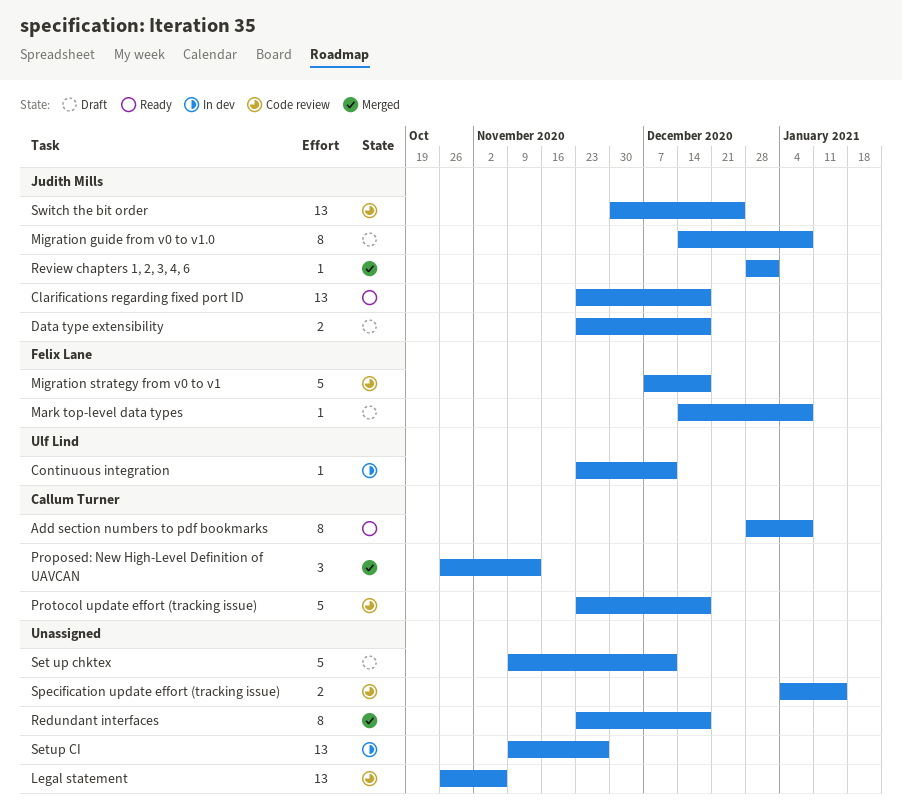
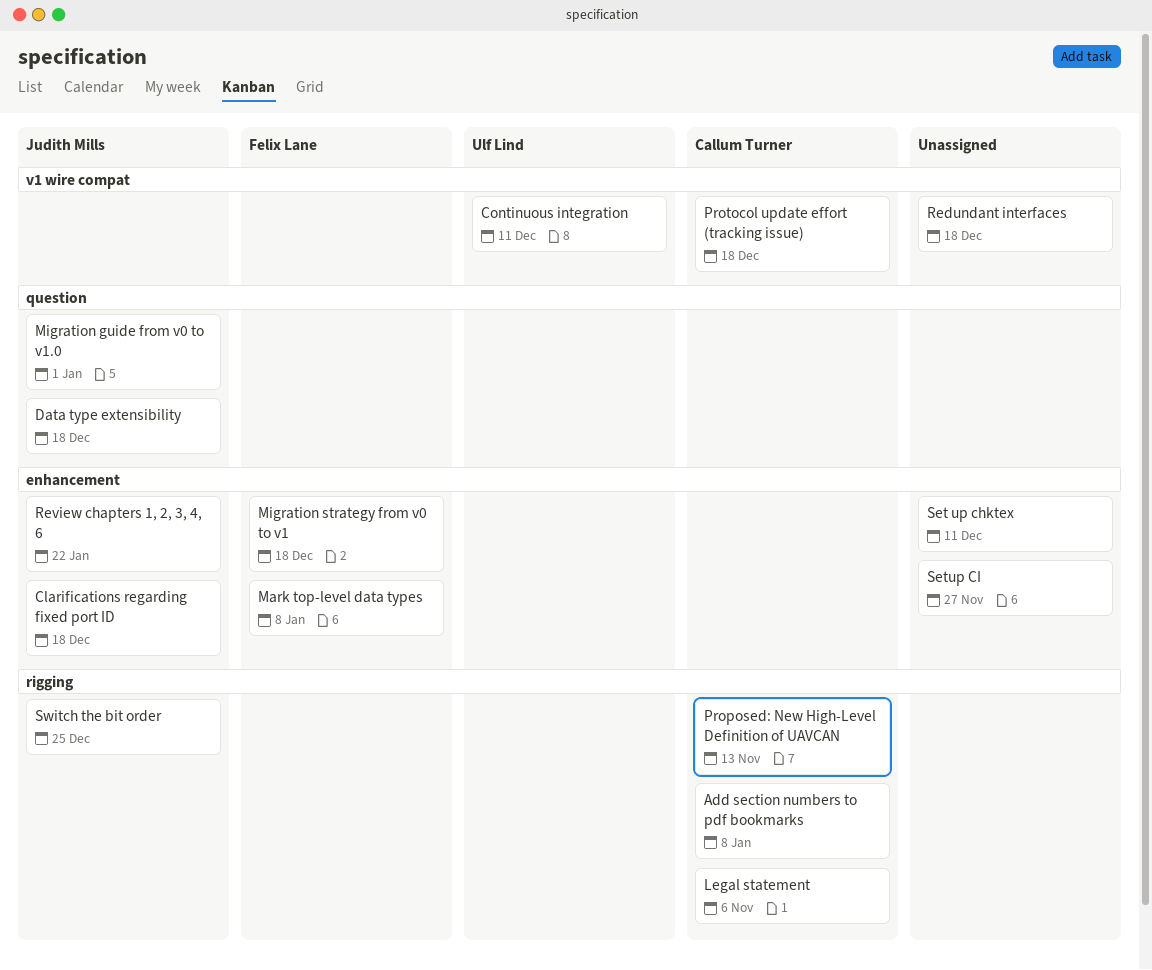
Legal statement, owner: none -> Callum Turner
Migration guide from v0 to v1.0, due: Jan 8 -> Jan 1
Review chapters 1, 2, 3, 4, 6, due: Jan 1 -> Jan 22
Specification update effort (tracking issue): present -> none

